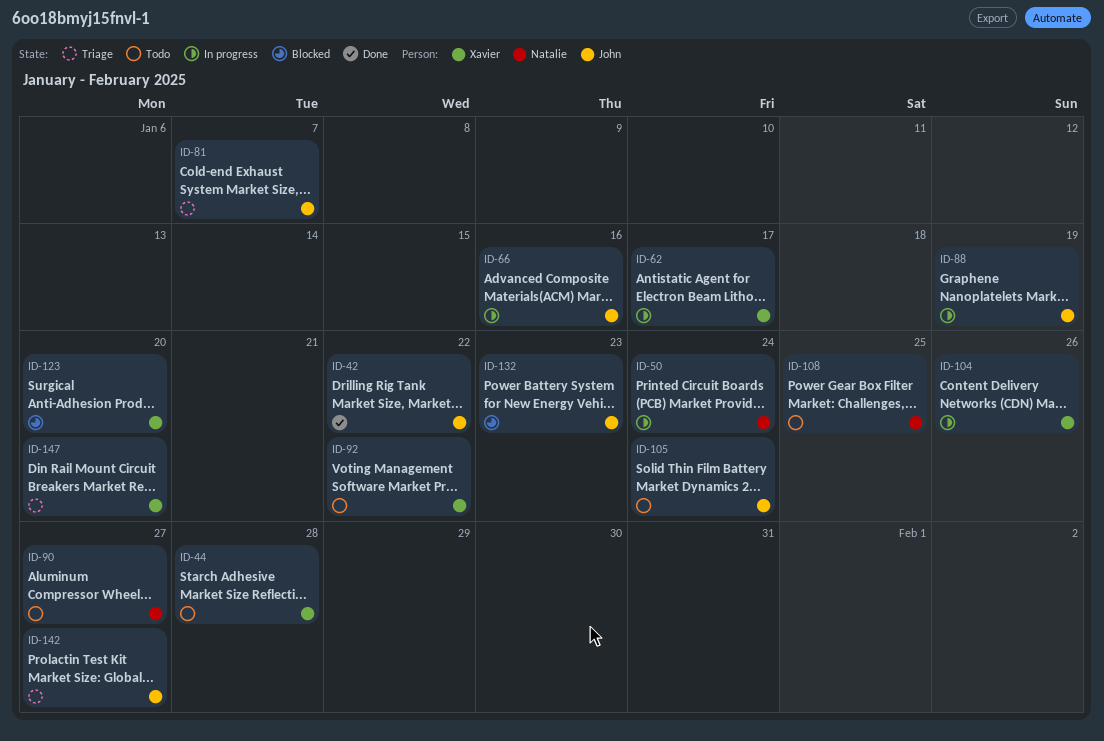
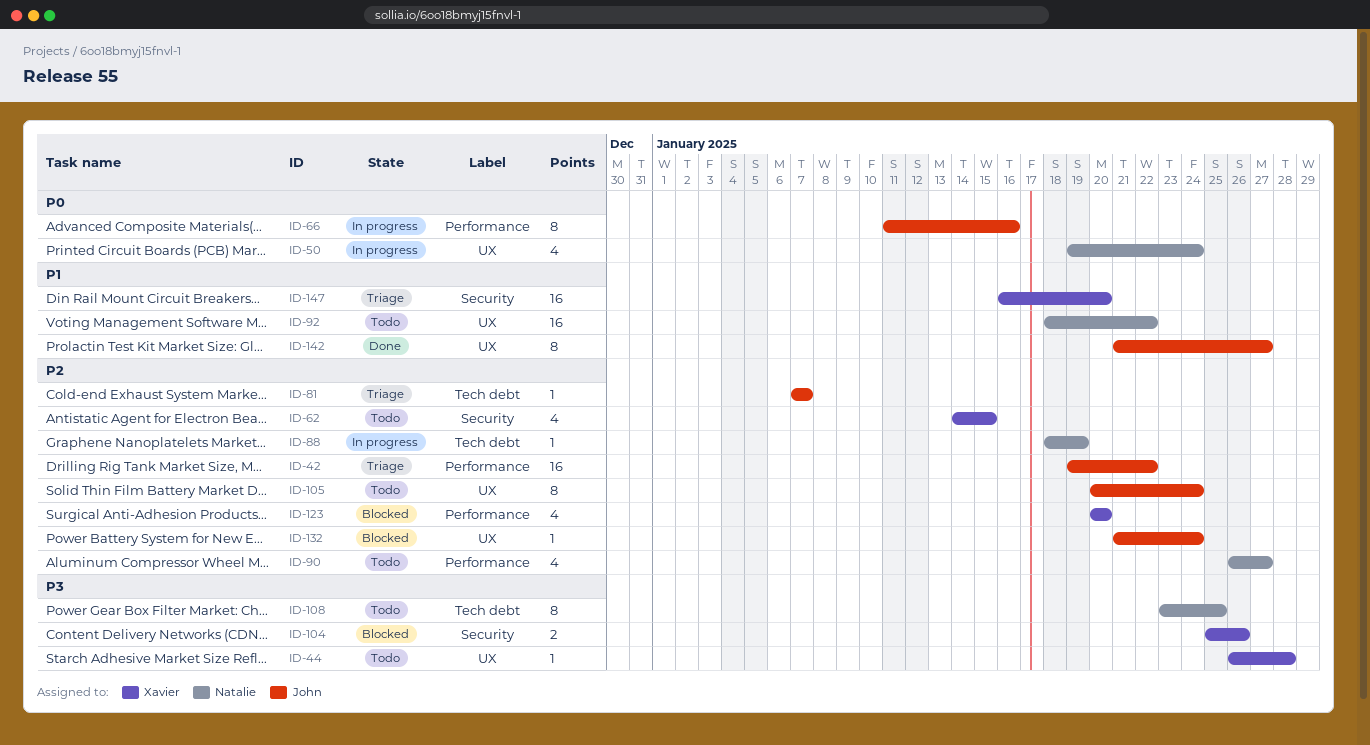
ID-42, status: Done -> Triage
ID-62, status: In progress -> Todo
ID-62, due: Jan 17 -> Jan 15
ID-88, owner: John -> Natalie
ID-92, owner: Xavier -> Natalie
ID-104, status: In progress -> Blocked
ID-132, due: Jan 23 -> Jan 24
ID-142, status: Triage -> Done

